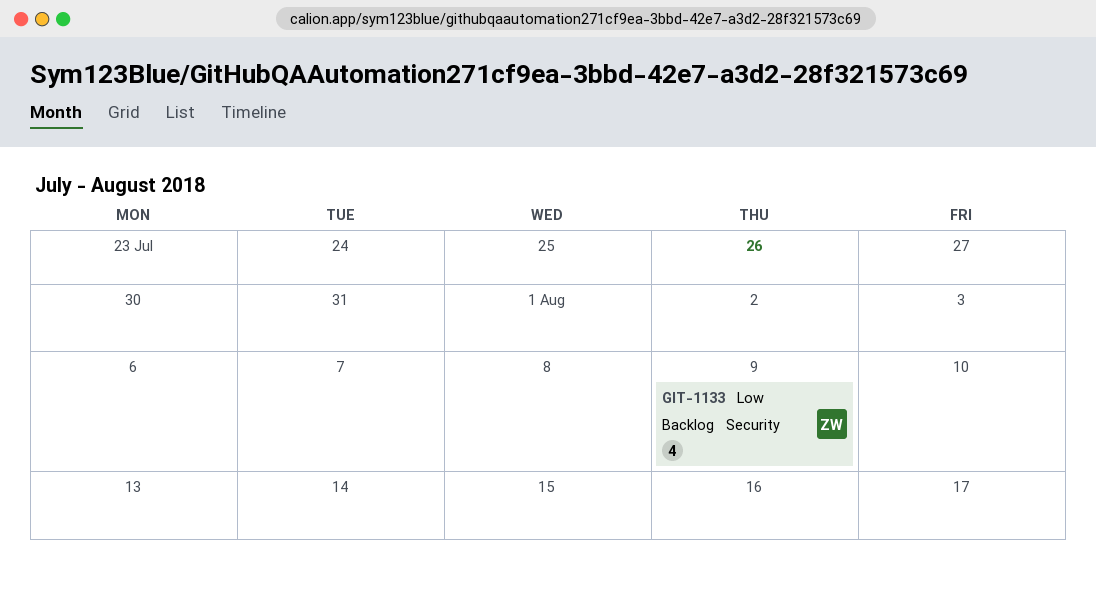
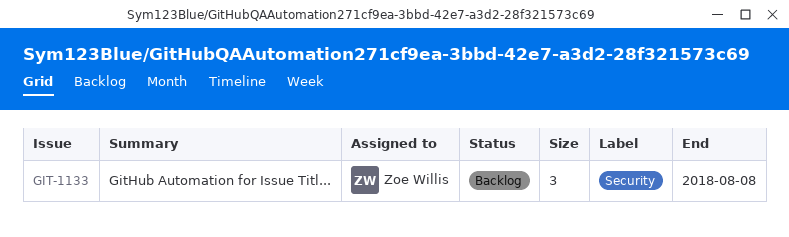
GIT-1133, estimate: 4 -> 3
GIT-1133, due: Aug 9 -> Aug 8

